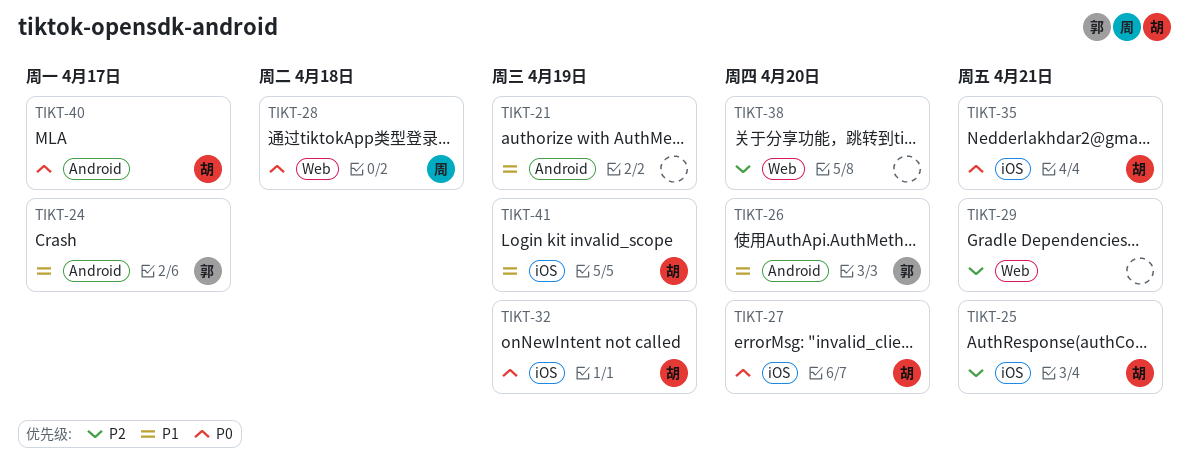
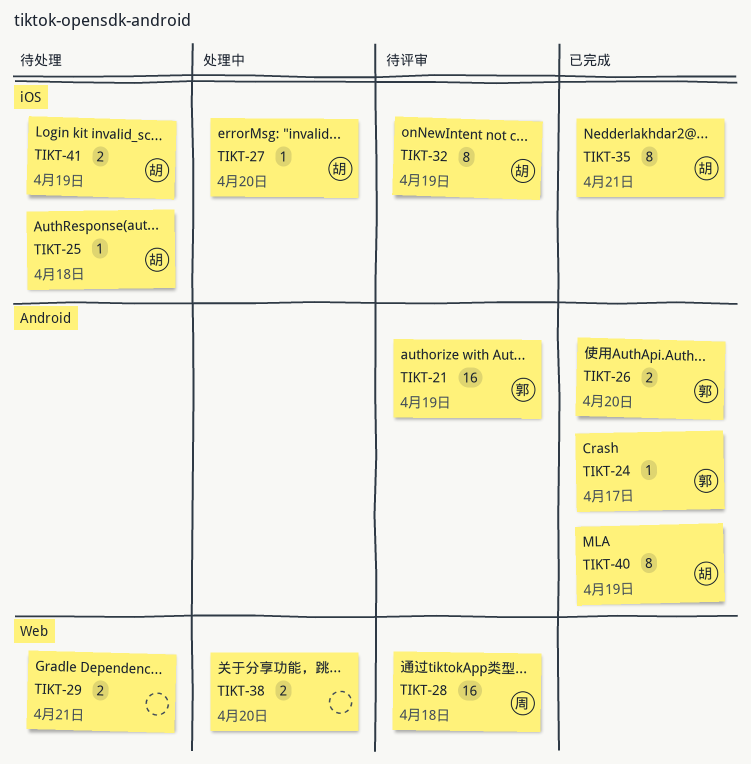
TIKT-21, owner: none -> 郭
TIKT-25, due: Apr 21 -> Apr 18
TIKT-40, due: Apr 17 -> Apr 19

